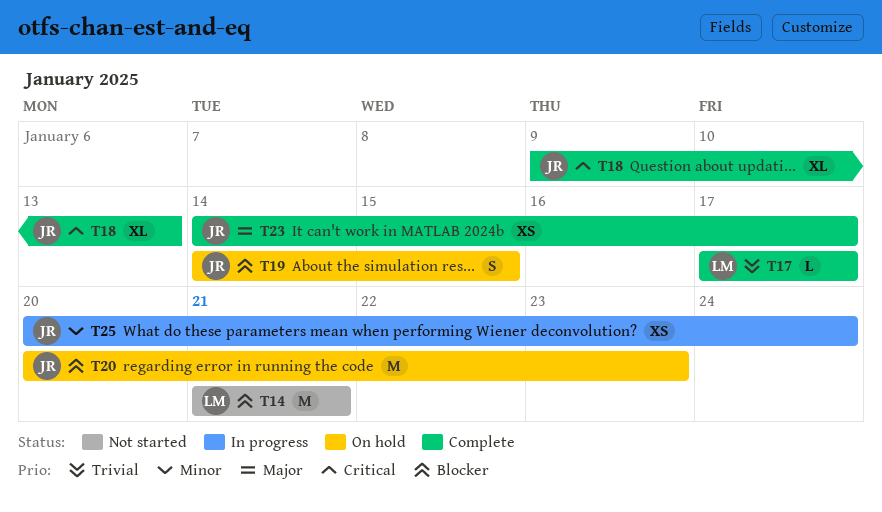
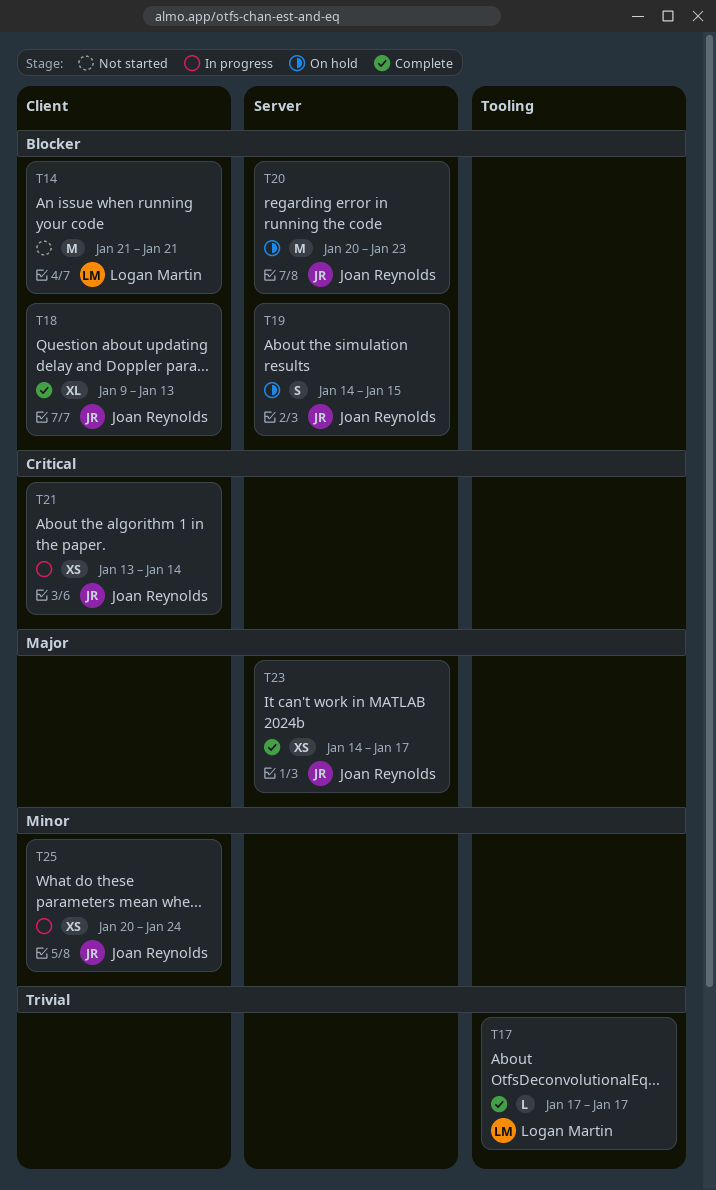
T18, priority: Critical -> Blocker
T21: none -> present

